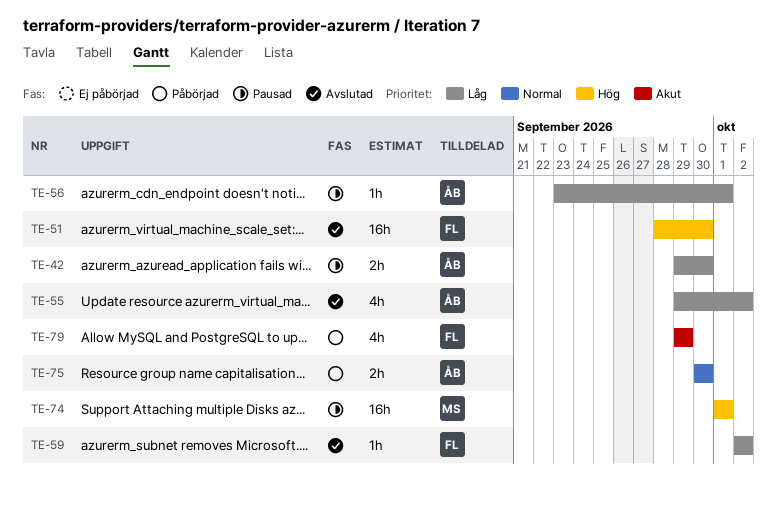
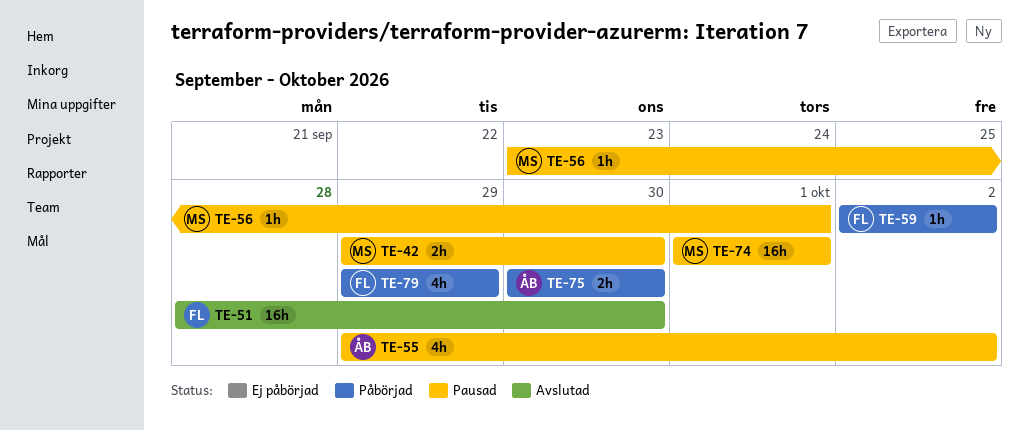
TE-42, owner: ÅB -> MS
TE-55, status: Avslutad -> Pausad
TE-56, owner: ÅB -> MS
TE-59, status: Avslutad -> Påbörjad

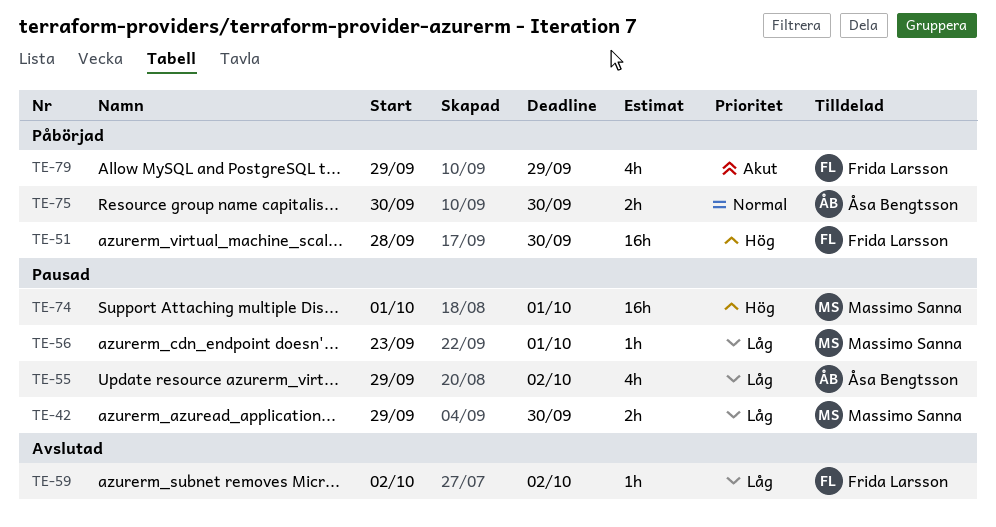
TE-51, status: Avslutad -> Påbörjad
TE-59, status: Påbörjad -> Avslutad

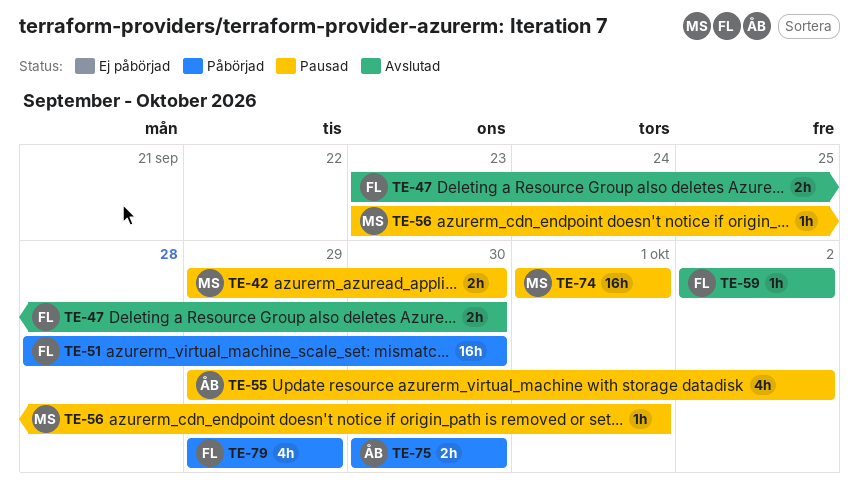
TE-47: none -> present

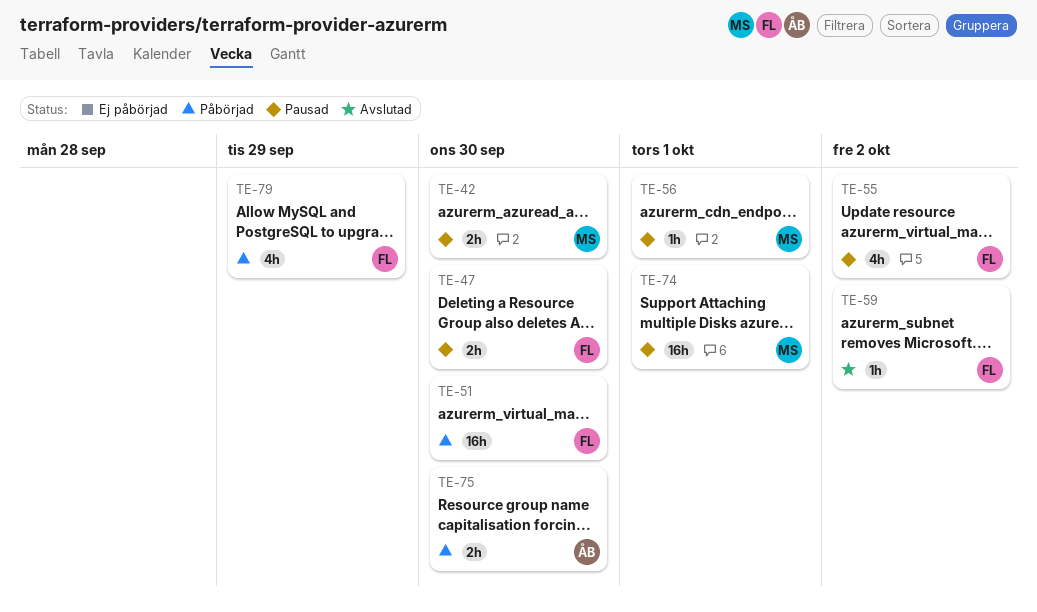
TE-47, status: Avslutad -> Pausad
TE-55, owner: ÅB -> FL

